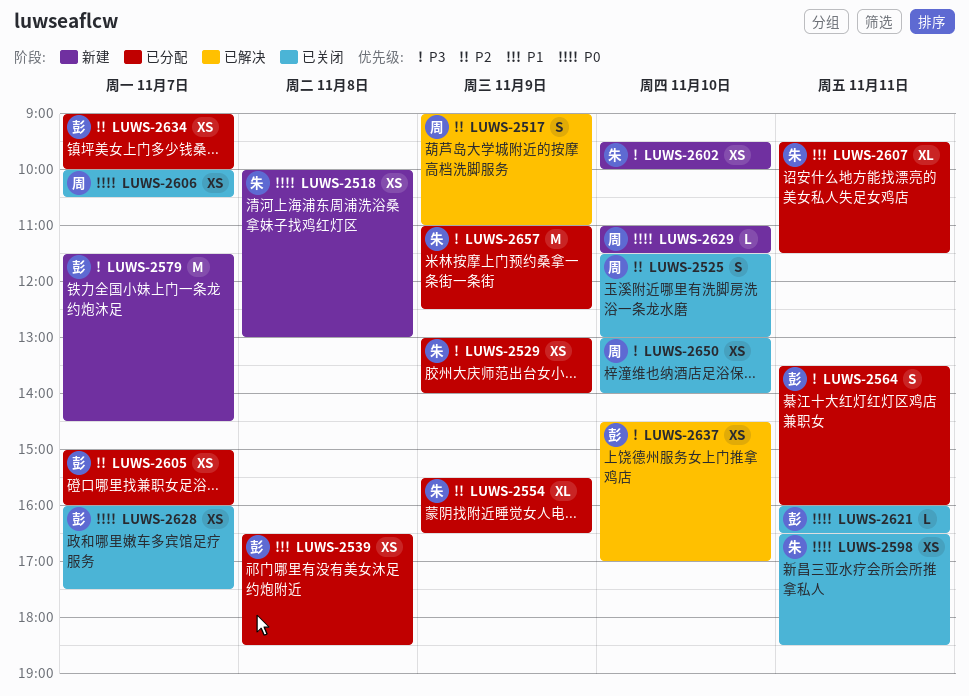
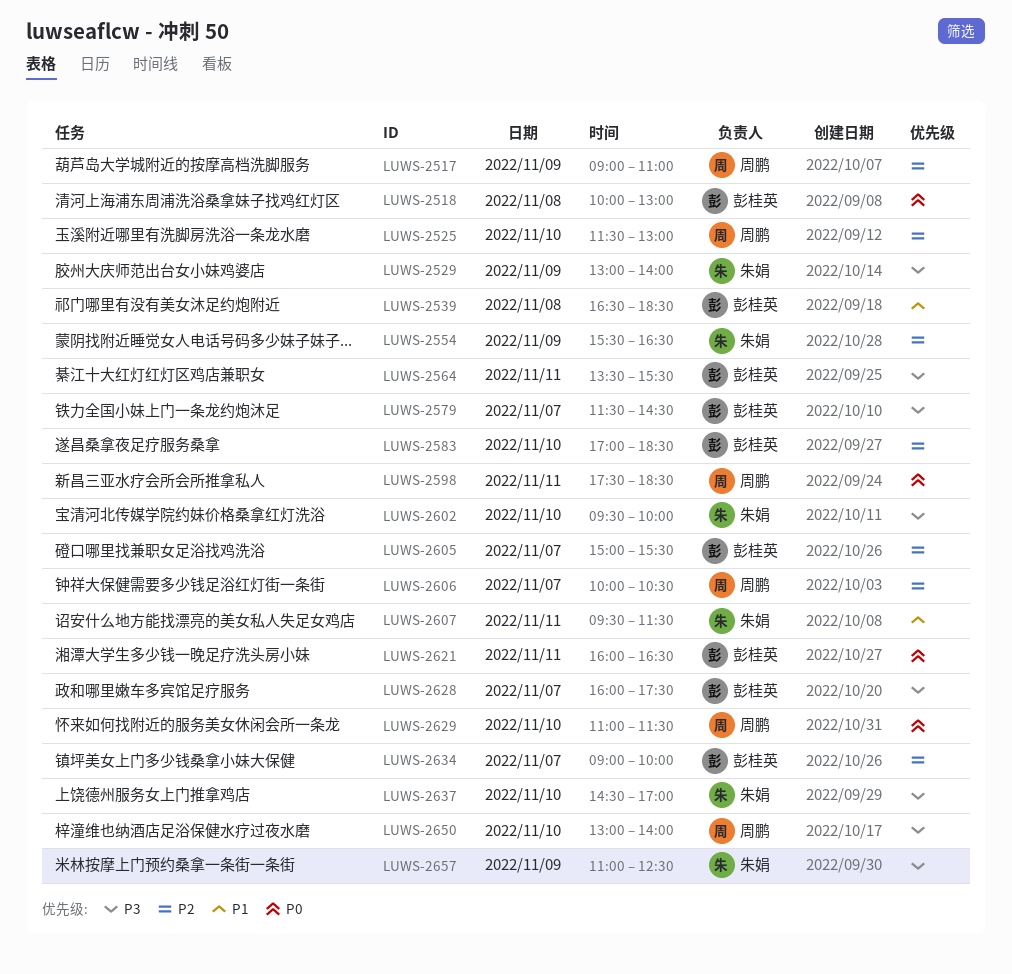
LUWS-2518, owner: 朱娟 -> 彭桂英
LUWS-2564, ends: 16:00 -> 15:30
LUWS-2583: none -> present
LUWS-2598, owner: 朱娟 -> 周鹏
LUWS-2598, begins: 16:30 -> 17:30
LUWS-2605, ends: 16:00 -> 15:30
LUWS-2606, priority: P0 -> P2
LUWS-2628, priority: P0 -> P3
LUWS-2637, owner: 彭桂英 -> 朱娟

